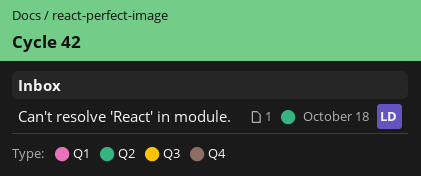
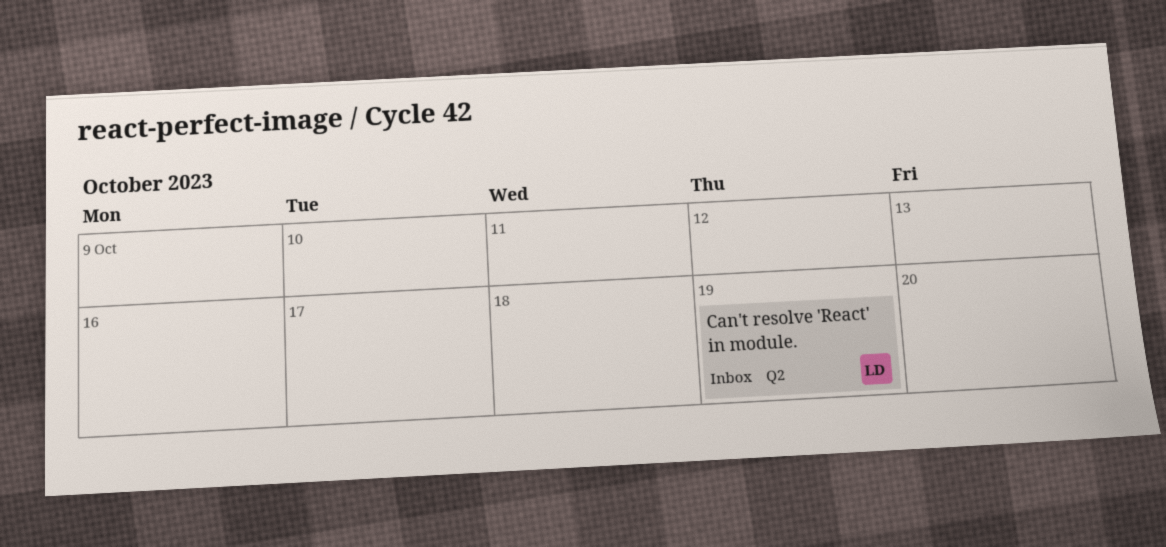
Can't resolve 'React' in module., due: Oct 18 -> Oct 19

